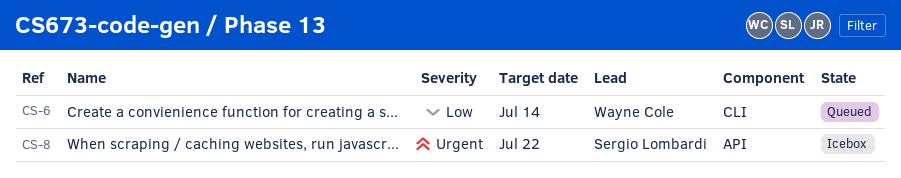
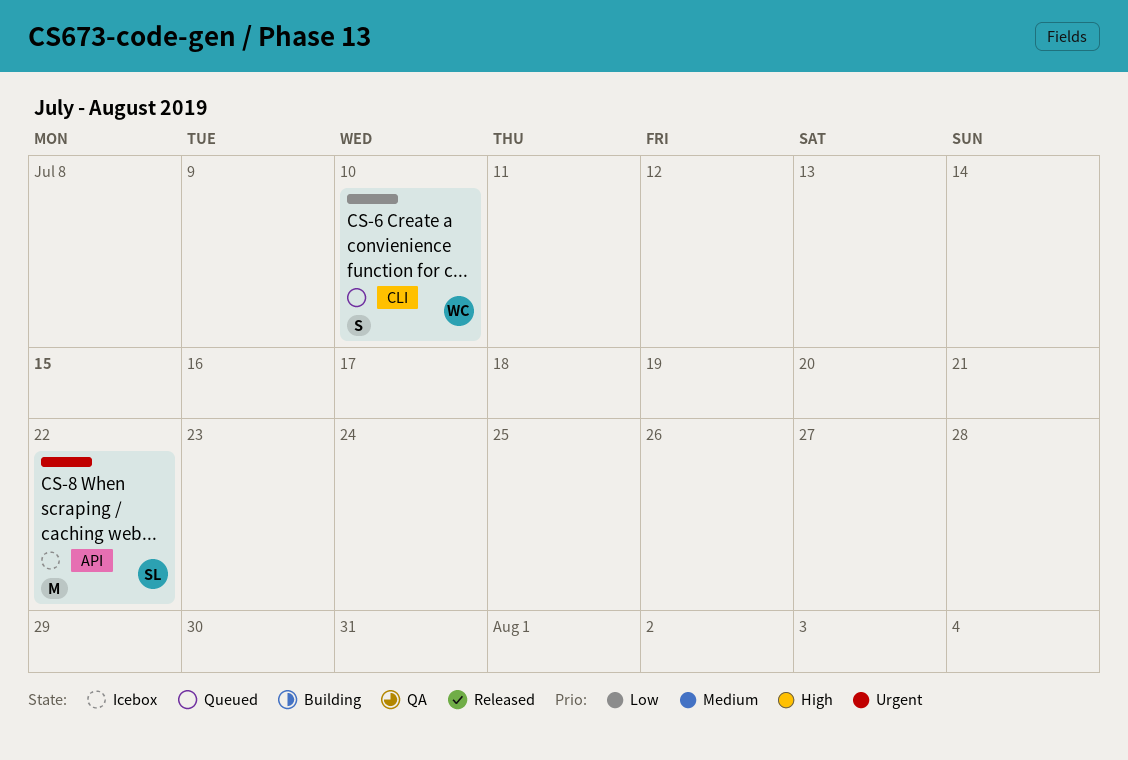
CS-6, due: Jul 14 -> Jul 10

